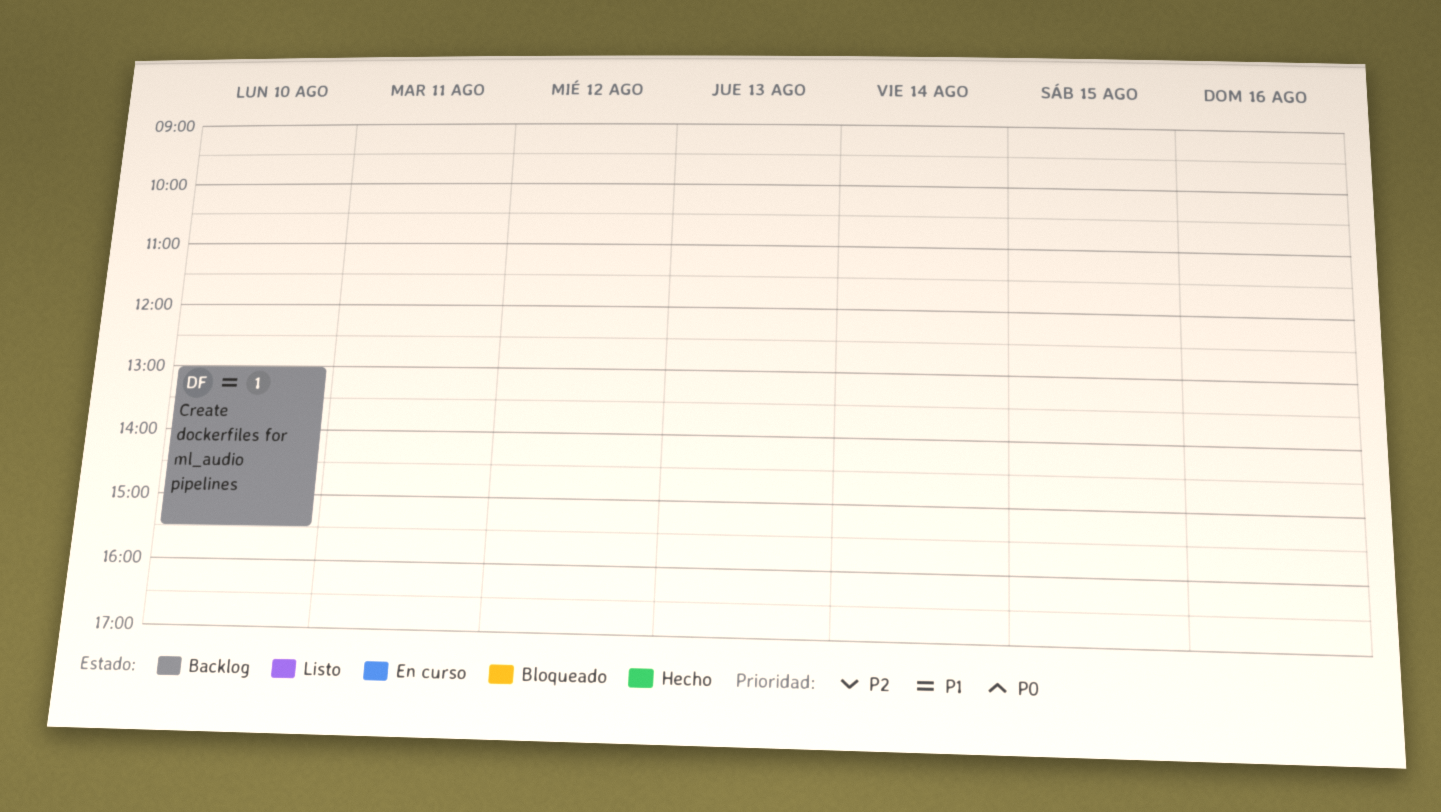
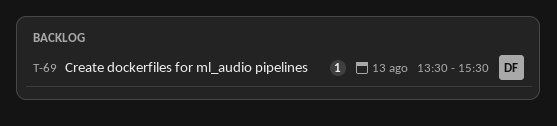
Create dockerfiles for ml_audio pipelines, day: Aug 10 -> Aug 13
Create dockerfiles for ml_audio pipelines, begins: 13:00 -> 13:30

